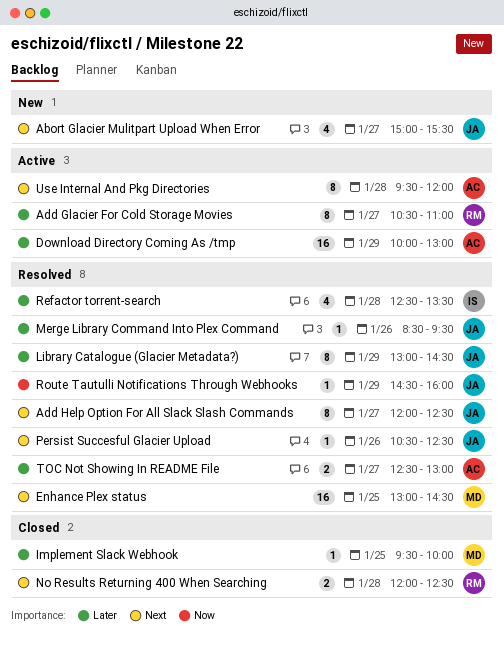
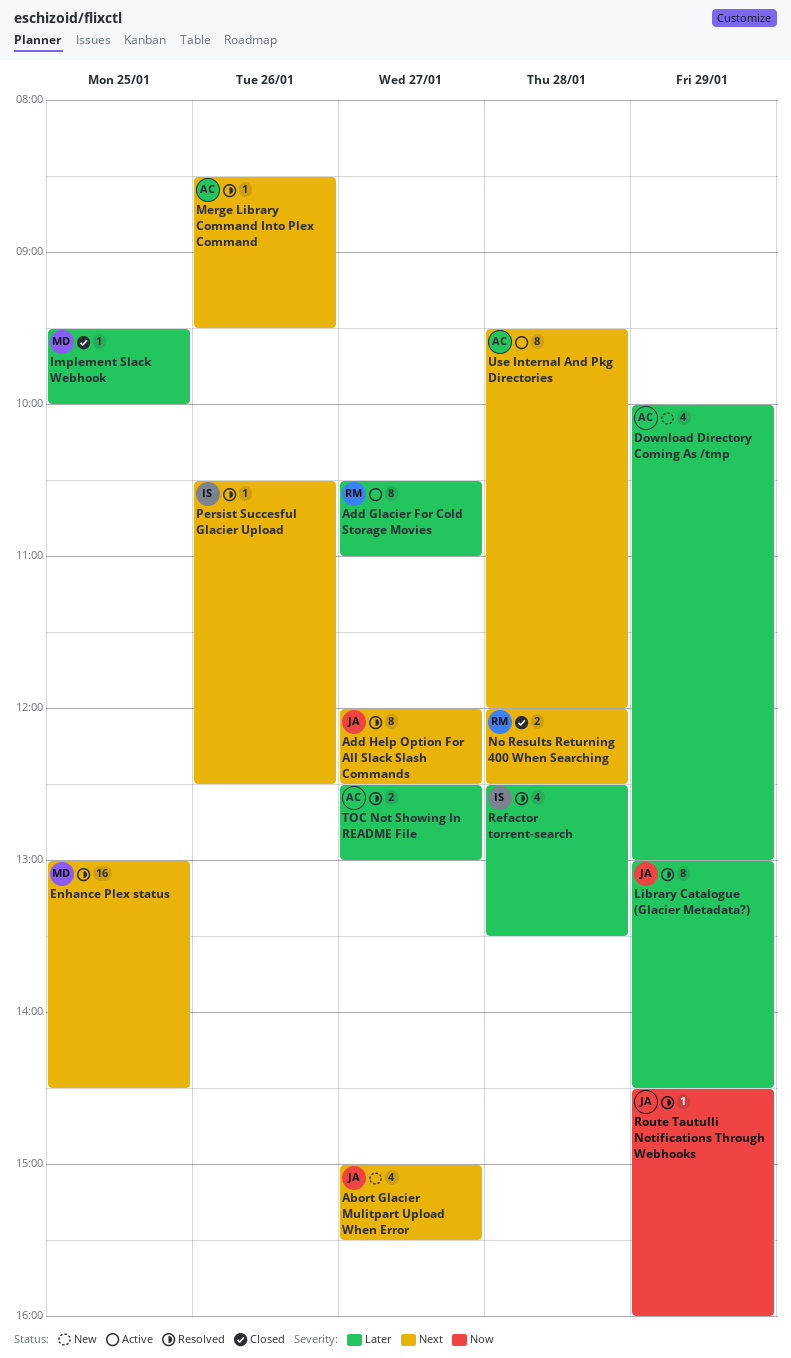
Download Directory Coming As /tmp, status: Active -> New
Download Directory Coming As /tmp, estimate: 16 -> 4
Merge Library Command Into Plex Command, owner: JA -> AC
Merge Library Command Into Plex Command, priority: Later -> Next
Persist Succesful Glacier Upload, owner: JA -> IS

